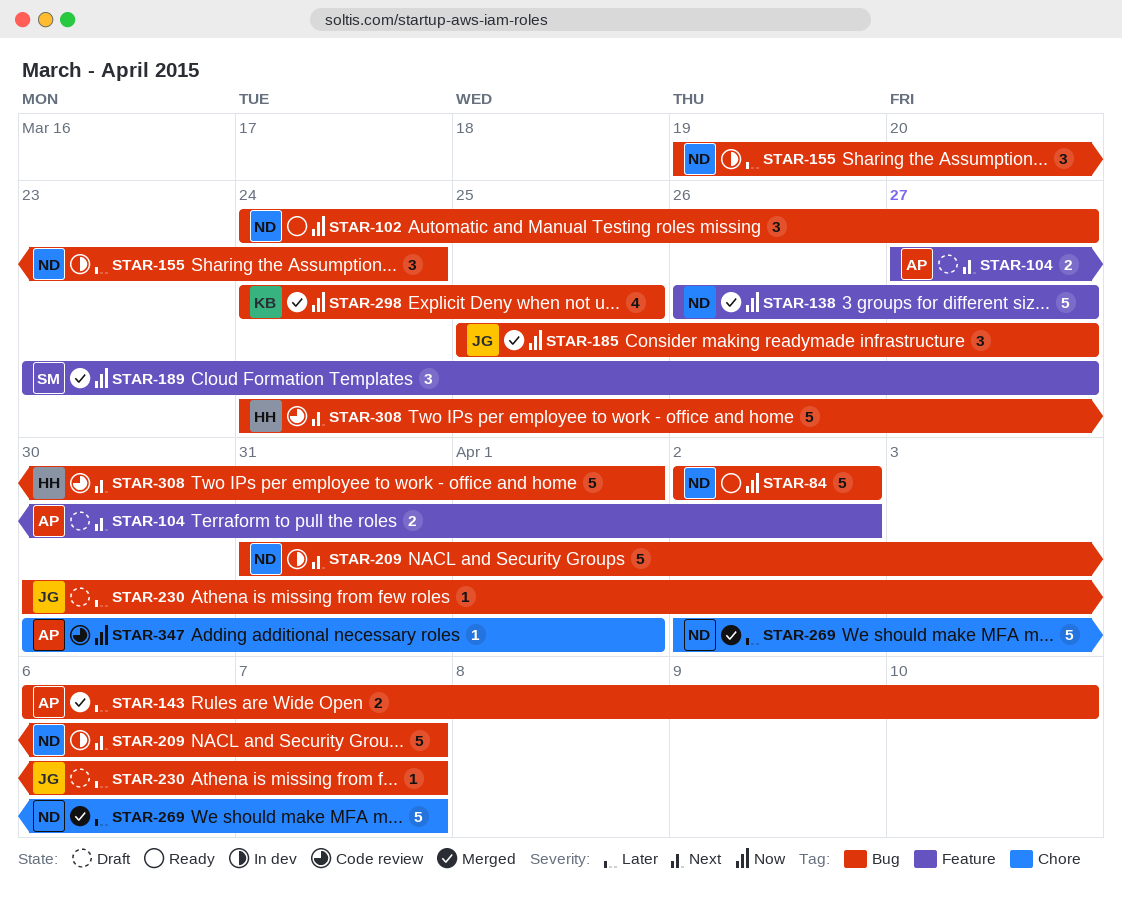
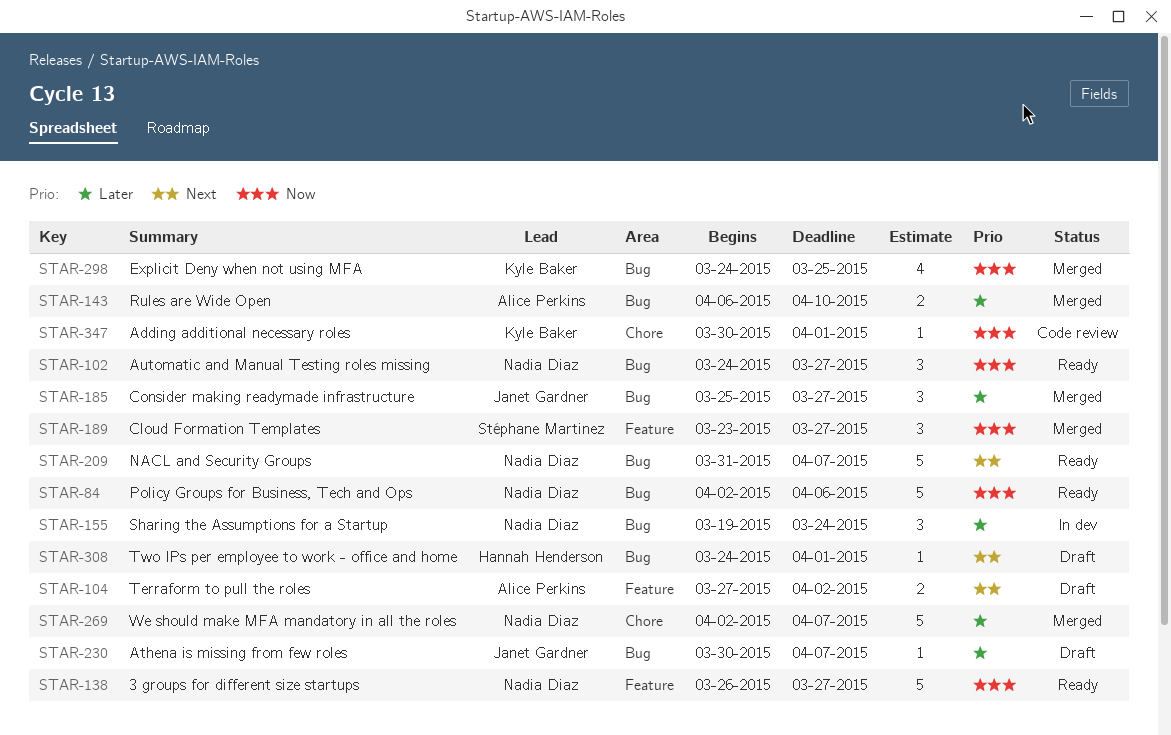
STAR-84, due: Apr 2 -> Apr 6
STAR-138, status: Merged -> Ready
STAR-185, priority: Now -> Later
STAR-209, status: In dev -> Ready
STAR-308, status: Code review -> Draft
STAR-308, estimate: 5 -> 1
STAR-347, owner: Alice Perkins -> Kyle Baker

